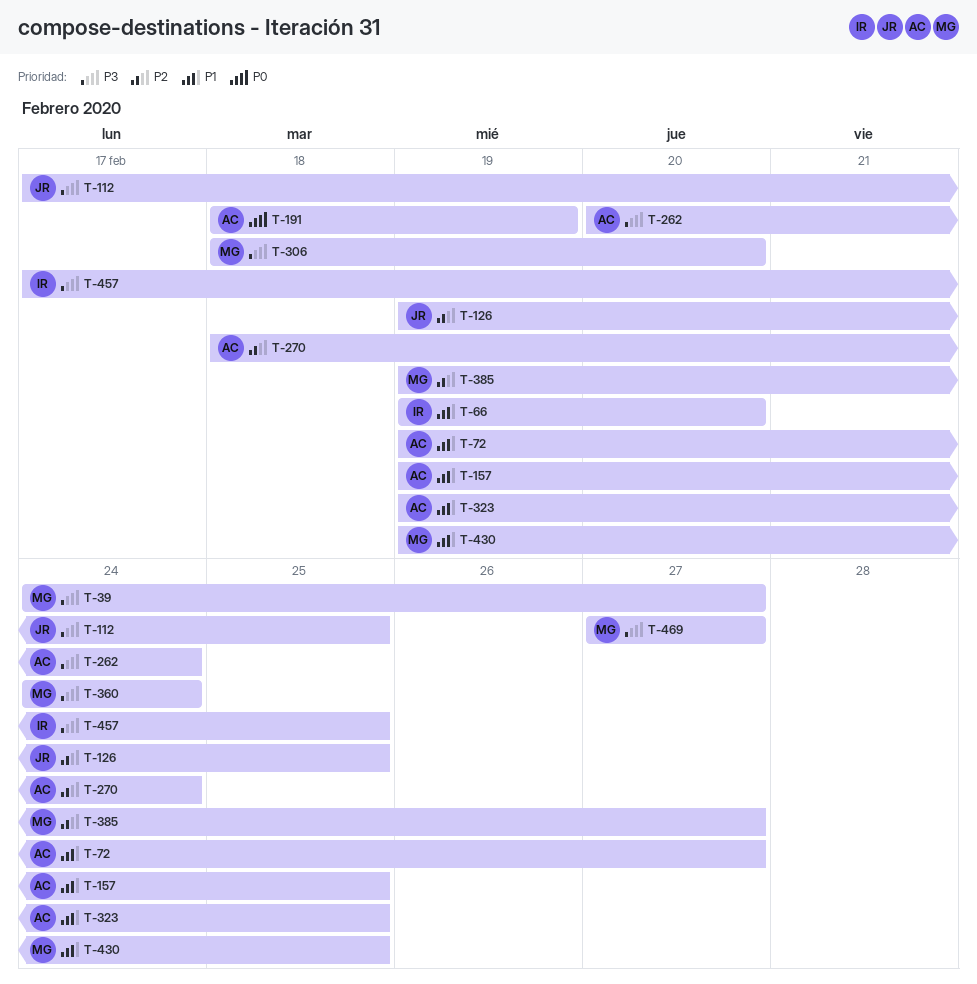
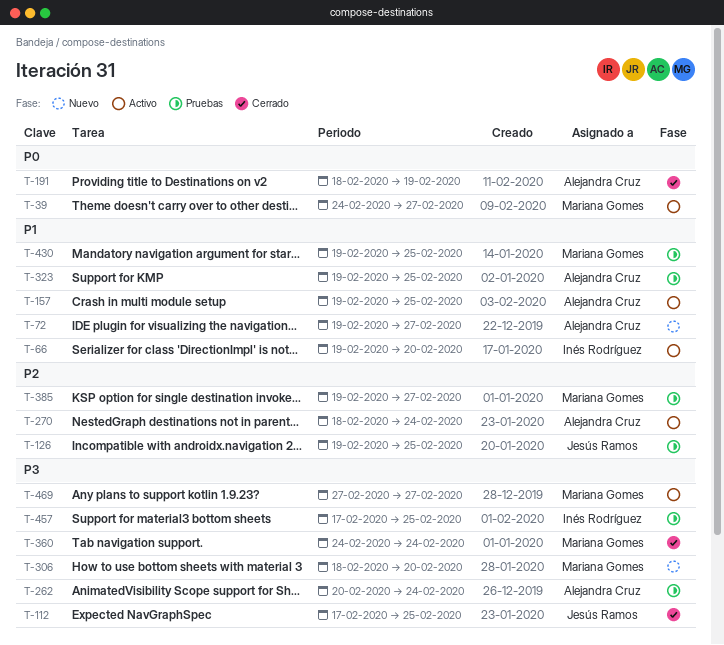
T-39, priority: P3 -> P0

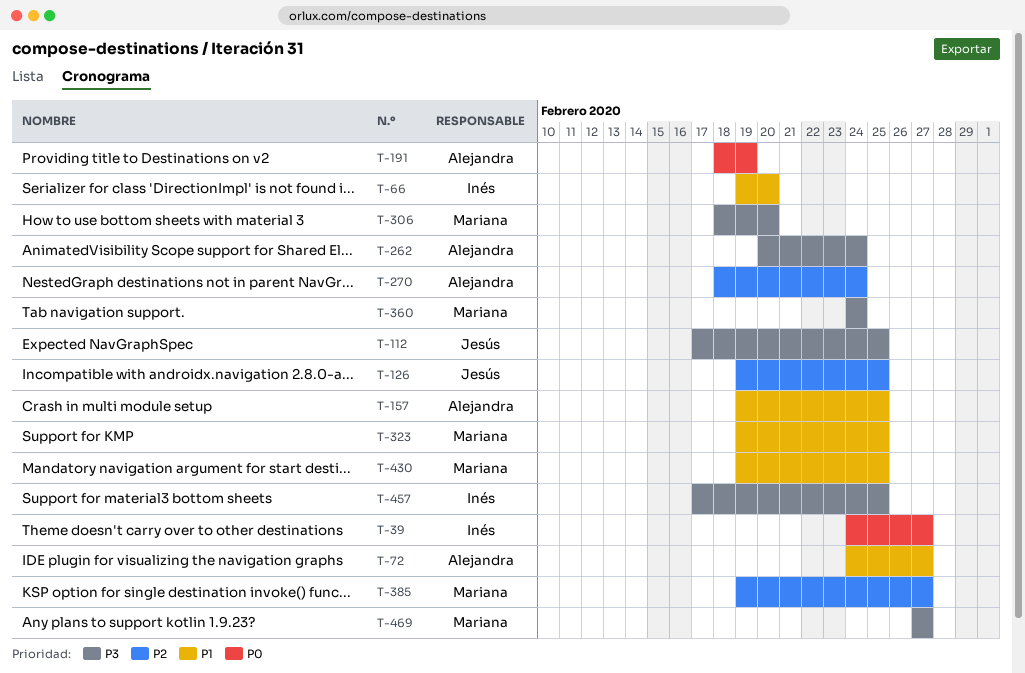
T-39, owner: Mariana Gomes -> Inés Rodríguez
T-72, start: Feb 19 -> Feb 24
T-323, owner: Alejandra Cruz -> Mariana Gomes

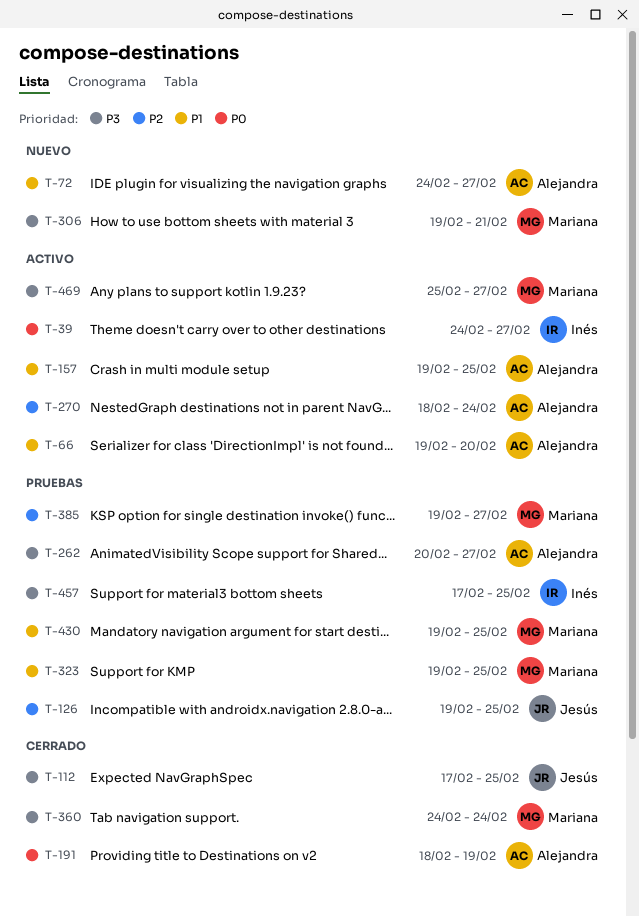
T-66, owner: Inés -> Alejandra
T-262, due: Feb 24 -> Feb 27
T-306, start: Feb 18 -> Feb 19
T-306, due: Feb 20 -> Feb 21
T-469, start: Feb 27 -> Feb 25

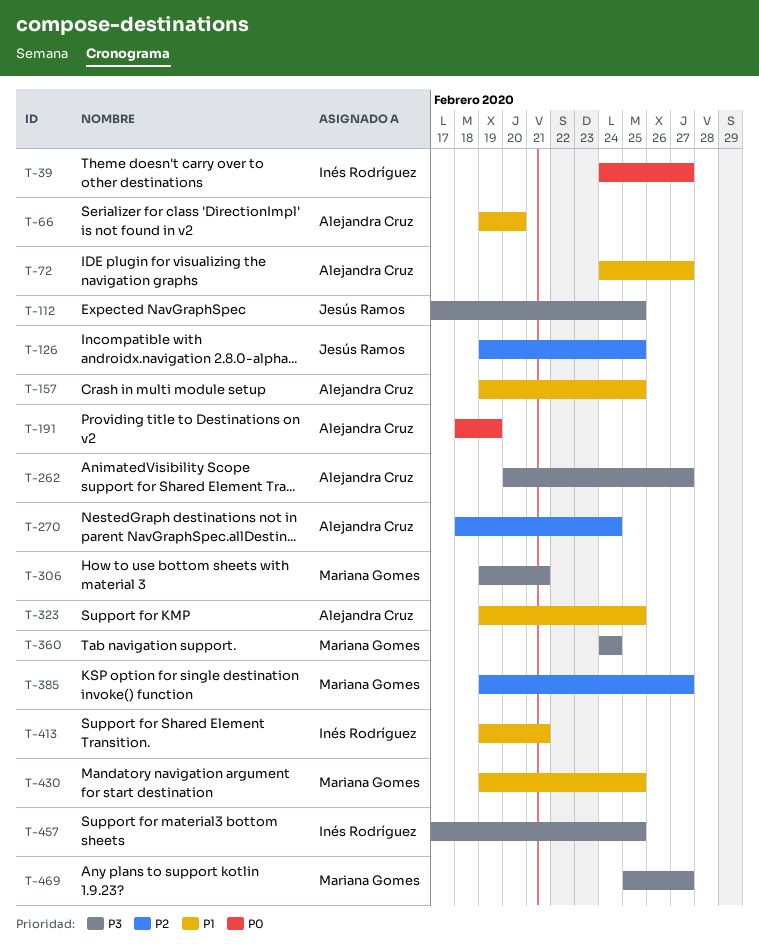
T-323, owner: Mariana Gomes -> Alejandra Cruz
T-413: none -> present

